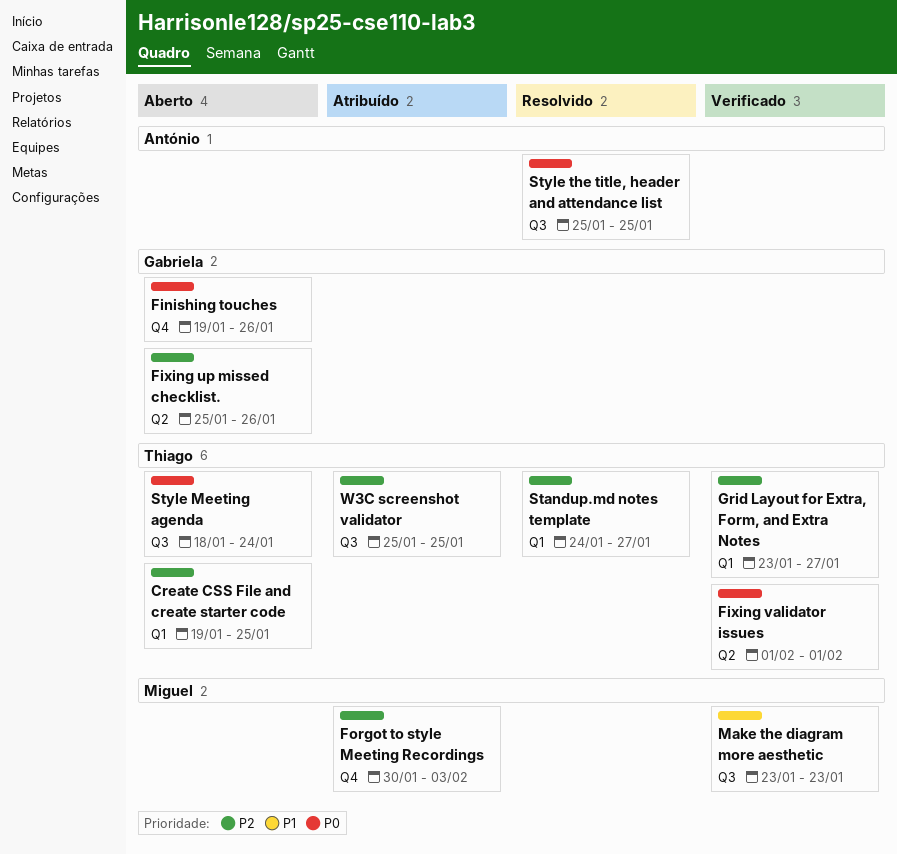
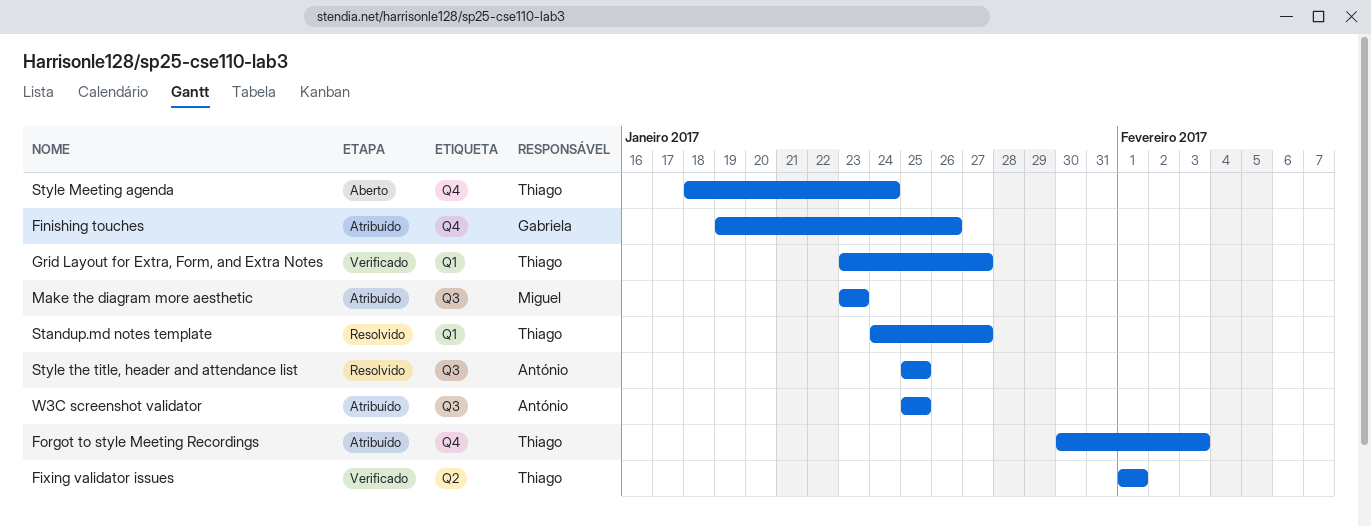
Create CSS File and create starter code: present -> none
Finishing touches, status: Aberto -> Atribuído
Fixing up missed checklist.: present -> none
Forgot to style Meeting Recordings, owner: Miguel -> Thiago
Make the diagram more aesthetic, status: Verificado -> Atribuído
Style Meeting agenda, label: Q3 -> Q4
W3C screenshot validator, owner: Thiago -> António

